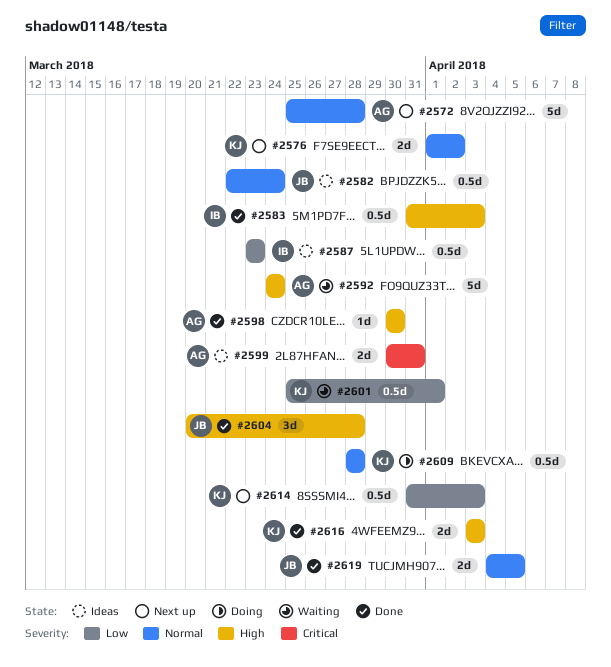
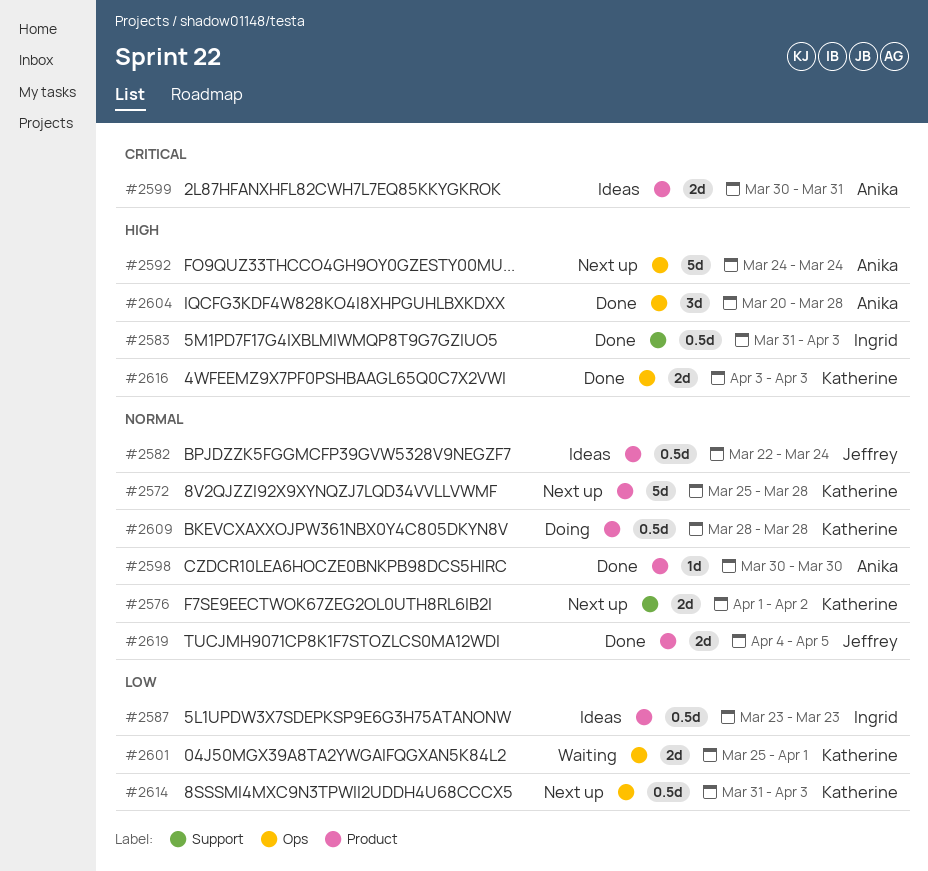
#2572, owner: Anika -> Katherine
#2592, status: Waiting -> Next up
#2598, priority: High -> Normal
#2601, estimate: 0.5d -> 2d
#2604, owner: Jeffrey -> Anika

